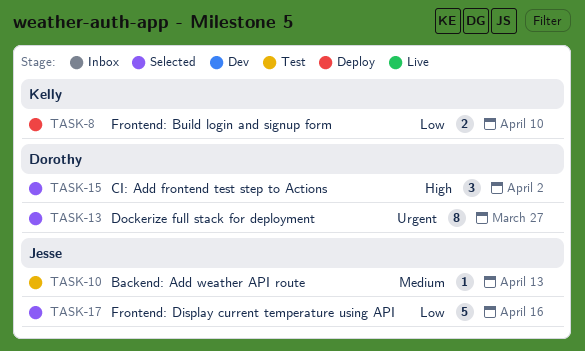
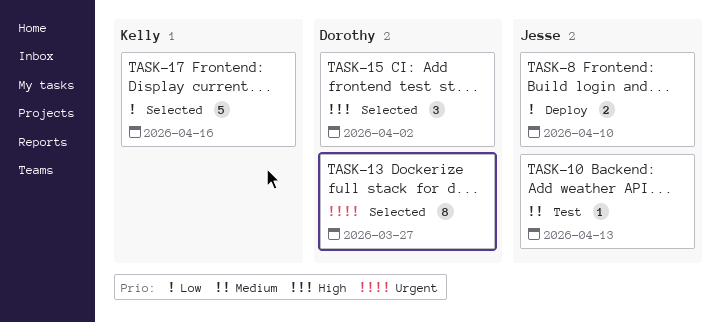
TASK-8, owner: Kelly -> Jesse
TASK-17, owner: Jesse -> Kelly

